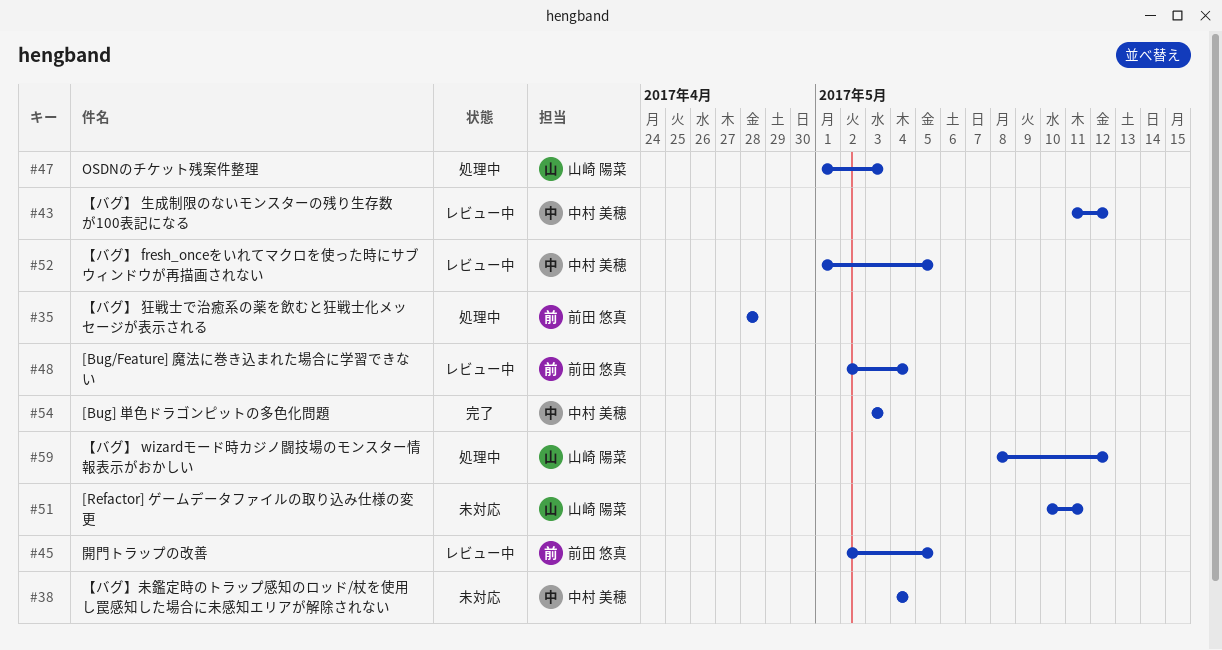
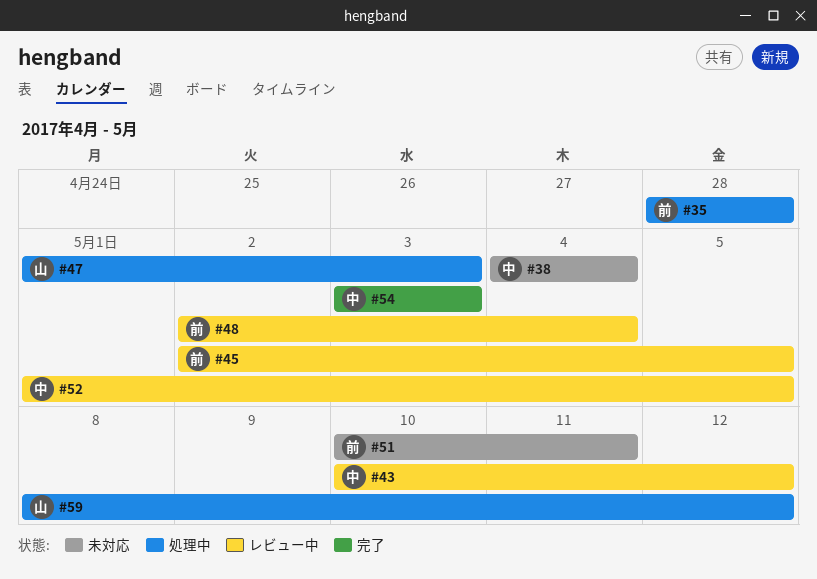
#43, start: May 11 -> May 10
#51, owner: 山崎 陽菜 -> 前田 悠真

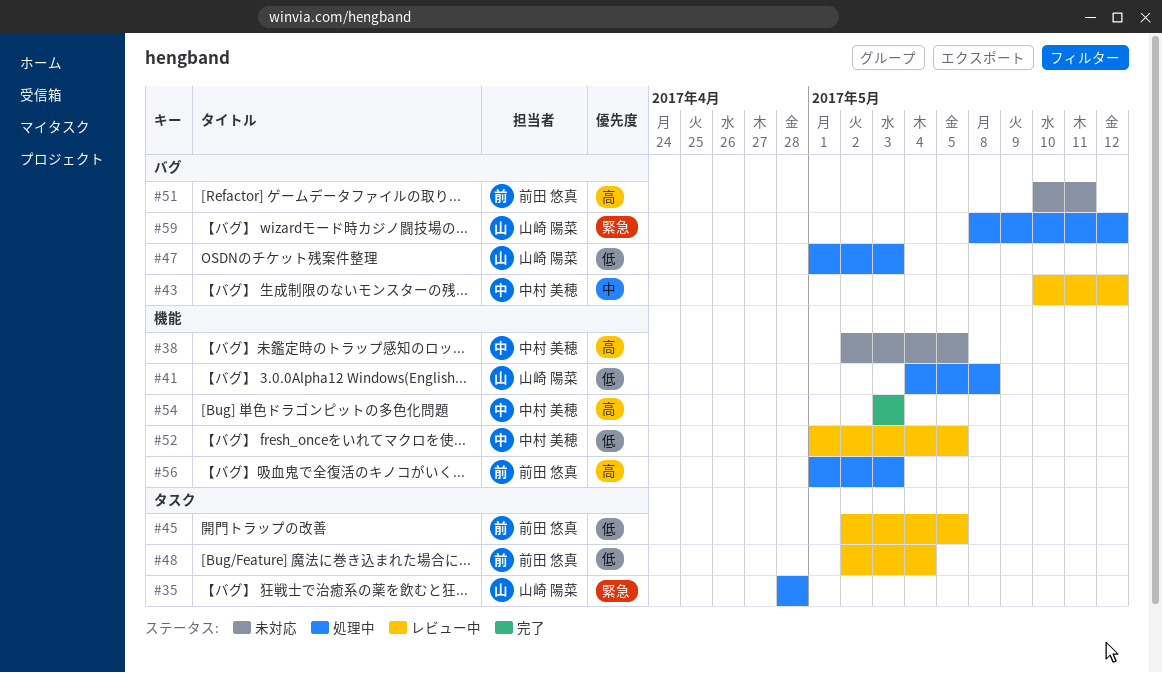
#35, owner: 前田 悠真 -> 山崎 陽菜
#38, start: May 4 -> May 2
#38, due: May 4 -> May 5
#41: none -> present
#56: none -> present

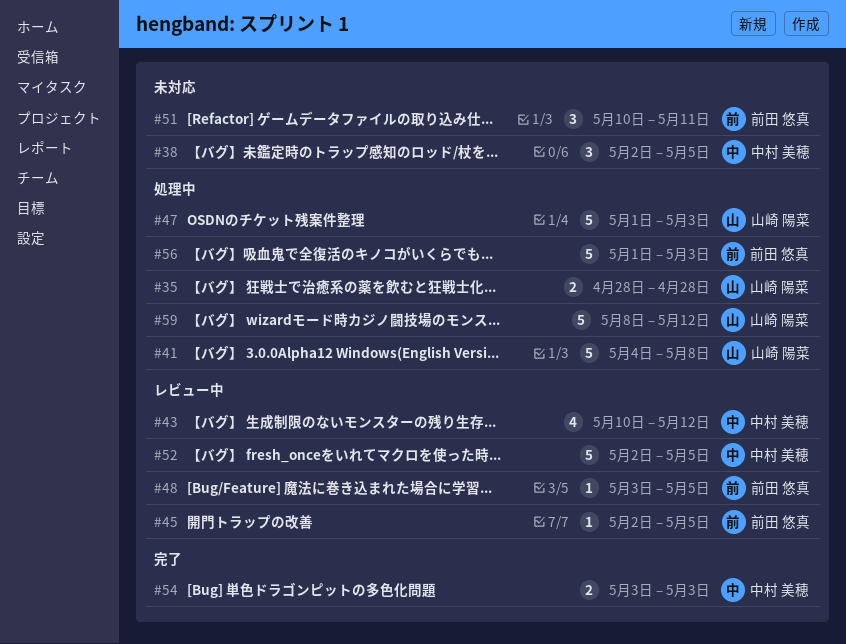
#48, start: May 2 -> May 3
#48, due: May 4 -> May 5
#52, start: May 1 -> May 2

